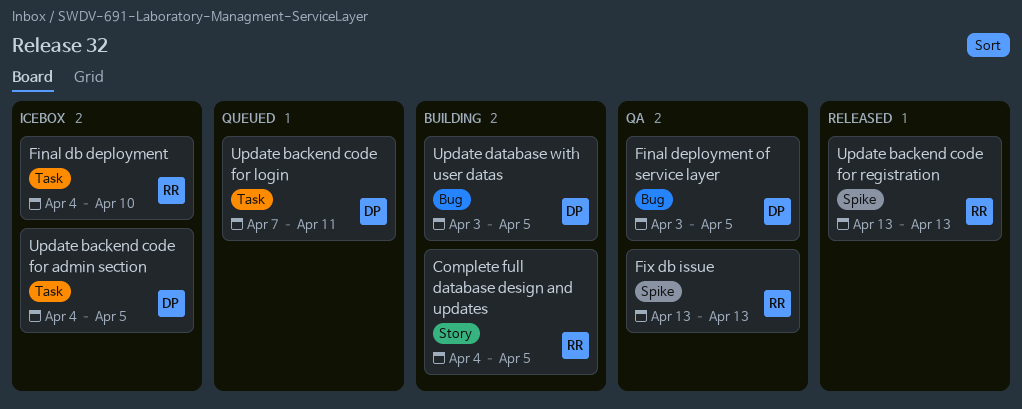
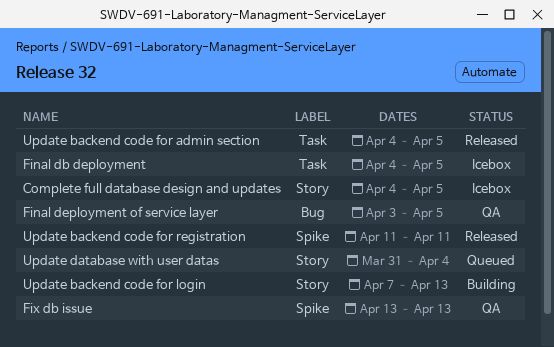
Complete full database design and updates, status: Building -> Icebox
Final db deployment, due: Apr 10 -> Apr 5
Update backend code for admin section, status: Icebox -> Released
Update backend code for login, status: Queued -> Building
Update backend code for login, label: Task -> Story
Update backend code for login, due: Apr 11 -> Apr 13
Update backend code for registration, start: Apr 13 -> Apr 11
Update backend code for registration, due: Apr 13 -> Apr 11
Update database with user datas, status: Building -> Queued
Update database with user datas, label: Bug -> Story
Update database with user datas, start: Apr 3 -> Mar 31
Update database with user datas, due: Apr 5 -> Apr 4

